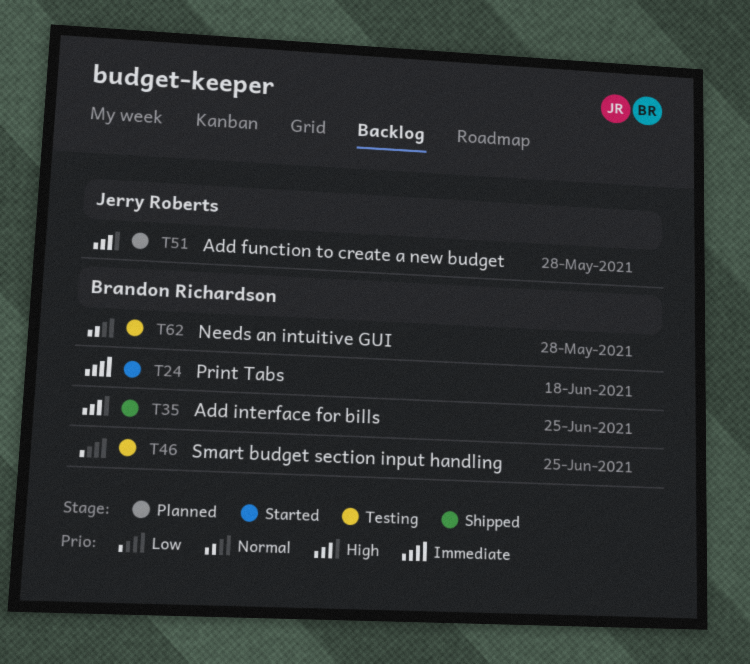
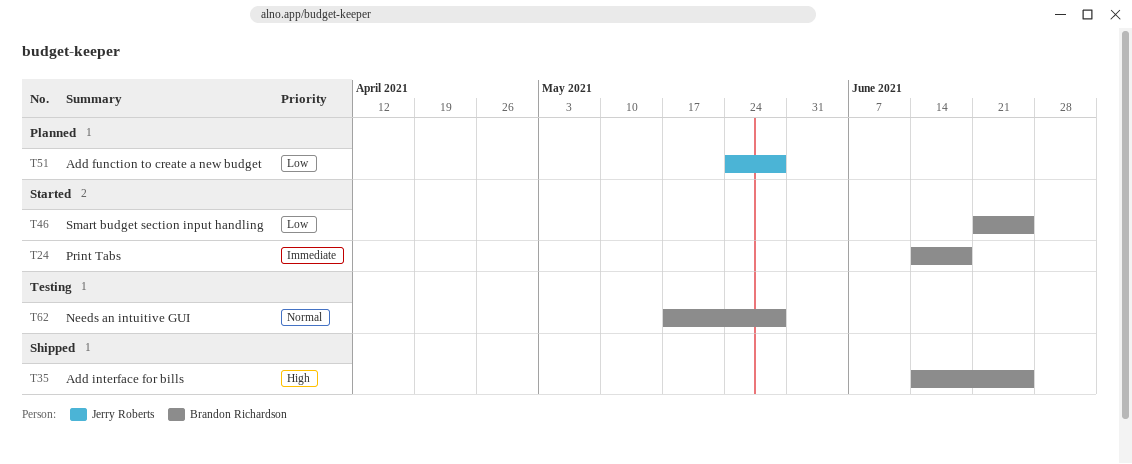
T46, status: Testing -> Started
T51, priority: High -> Low

